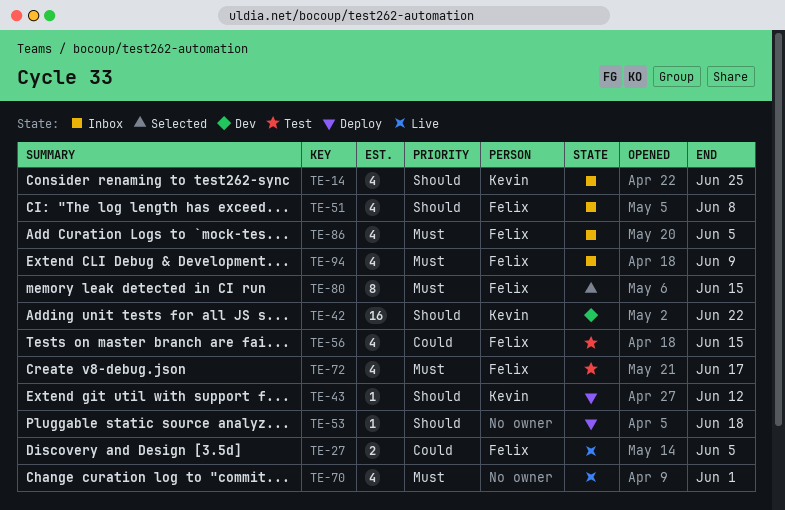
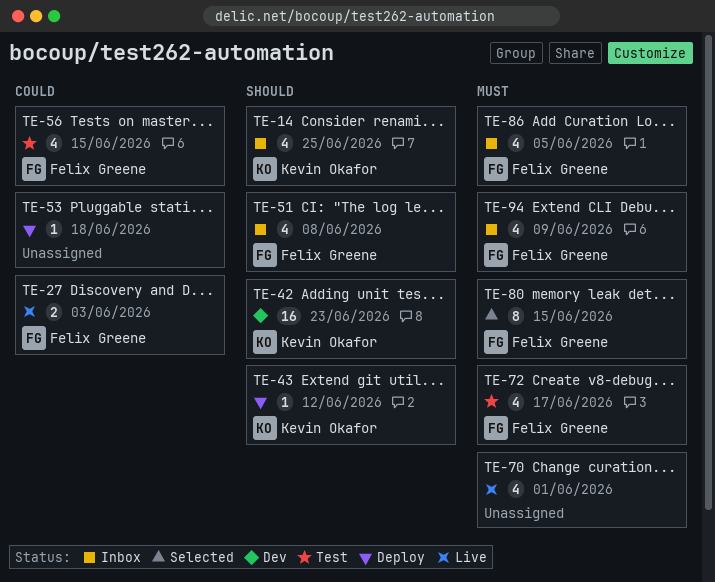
TE-27, due: Jun 5 -> Jun 3
TE-42, due: Jun 22 -> Jun 23
TE-53, priority: Should -> Could

